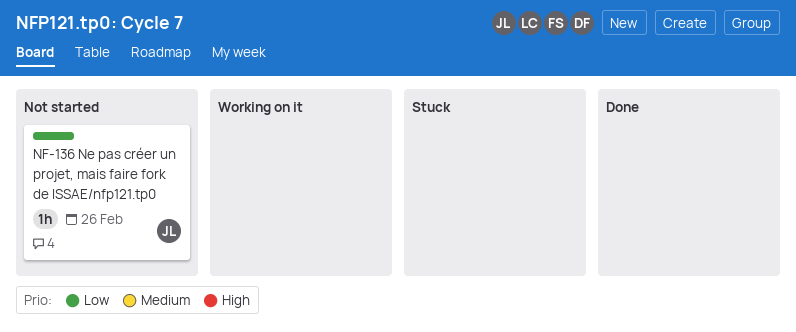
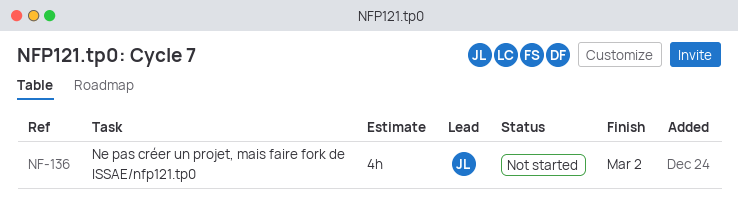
NF-136, estimate: 1h -> 4h
NF-136, due: Feb 26 -> Mar 2

